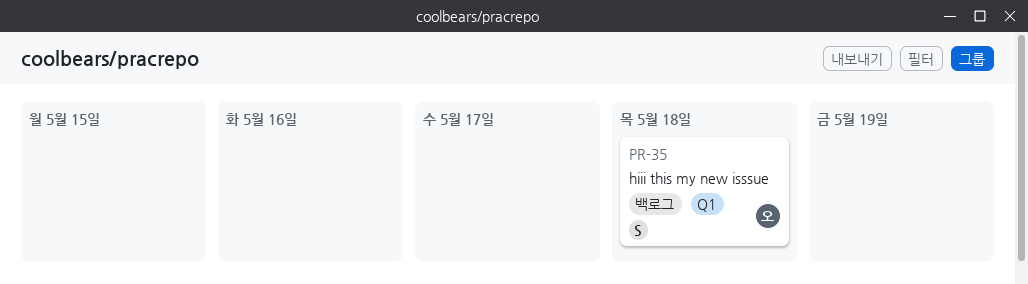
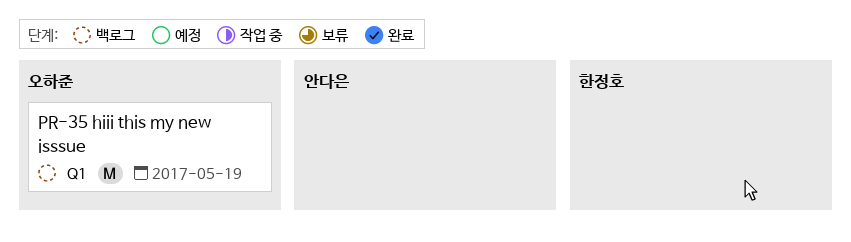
PR-35, estimate: S -> M
PR-35, due: May 18 -> May 19

